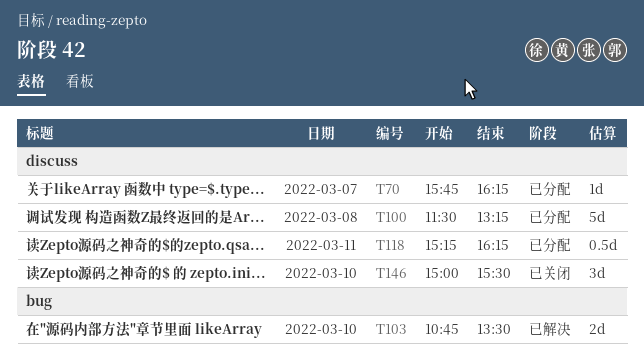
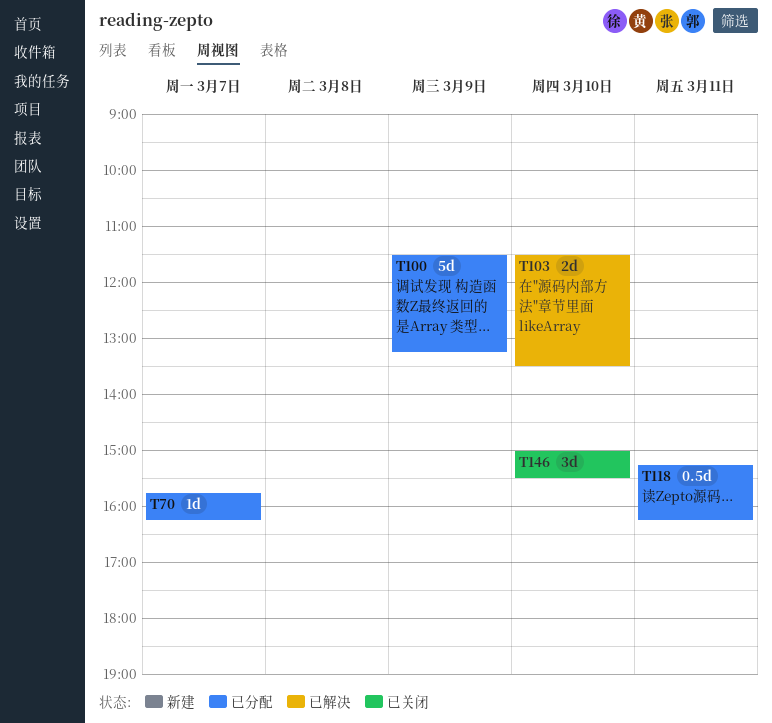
T100, day: Mar 8 -> Mar 9
T103, begins: 10:45 -> 11:30

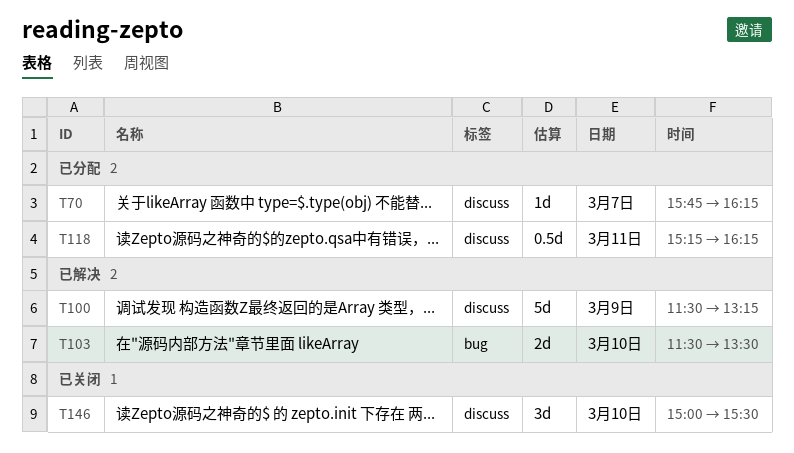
T100, status: 已分配 -> 已解决

